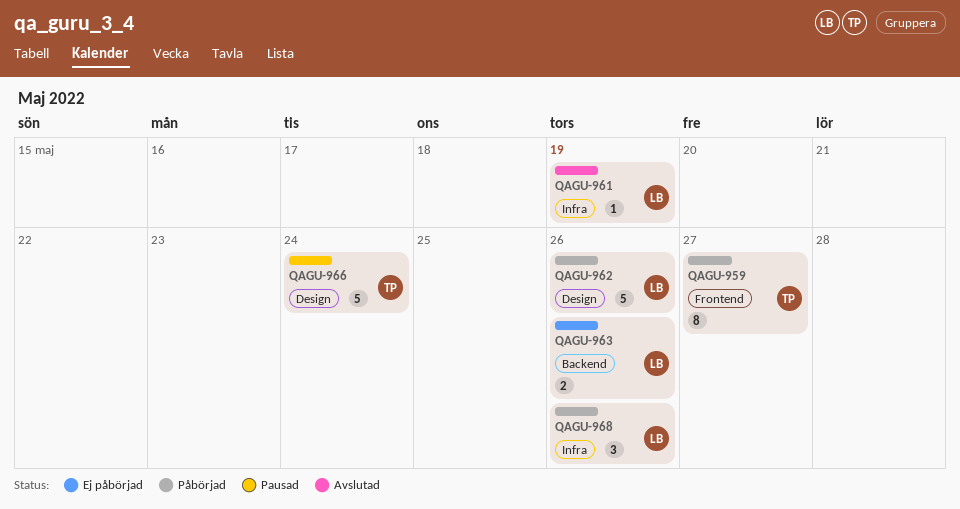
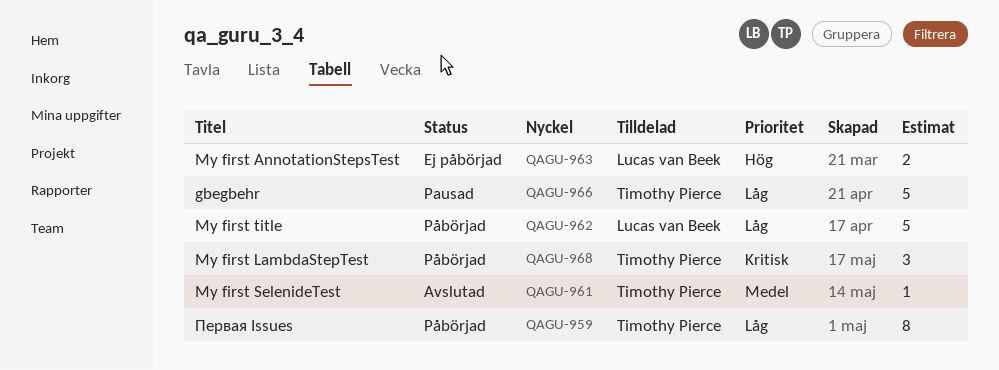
QAGU-961, owner: Lucas van Beek -> Timothy Pierce
QAGU-968, owner: Lucas van Beek -> Timothy Pierce

